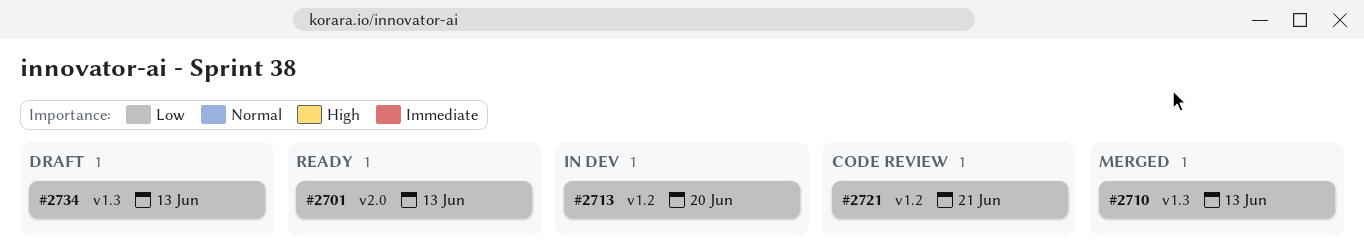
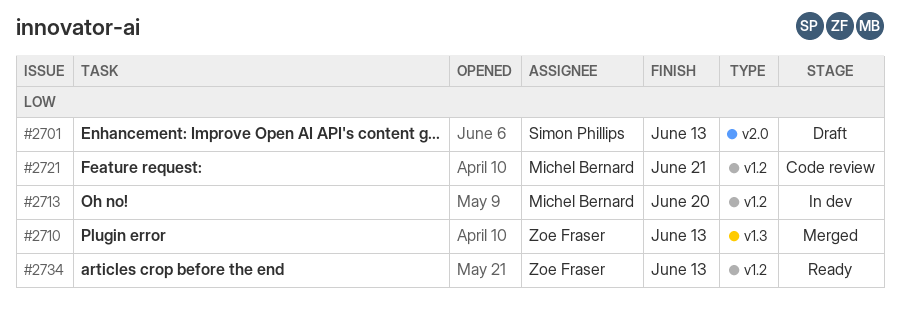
#2701, status: Ready -> Draft
#2734, status: Draft -> Ready
#2734, label: v1.3 -> v1.2

